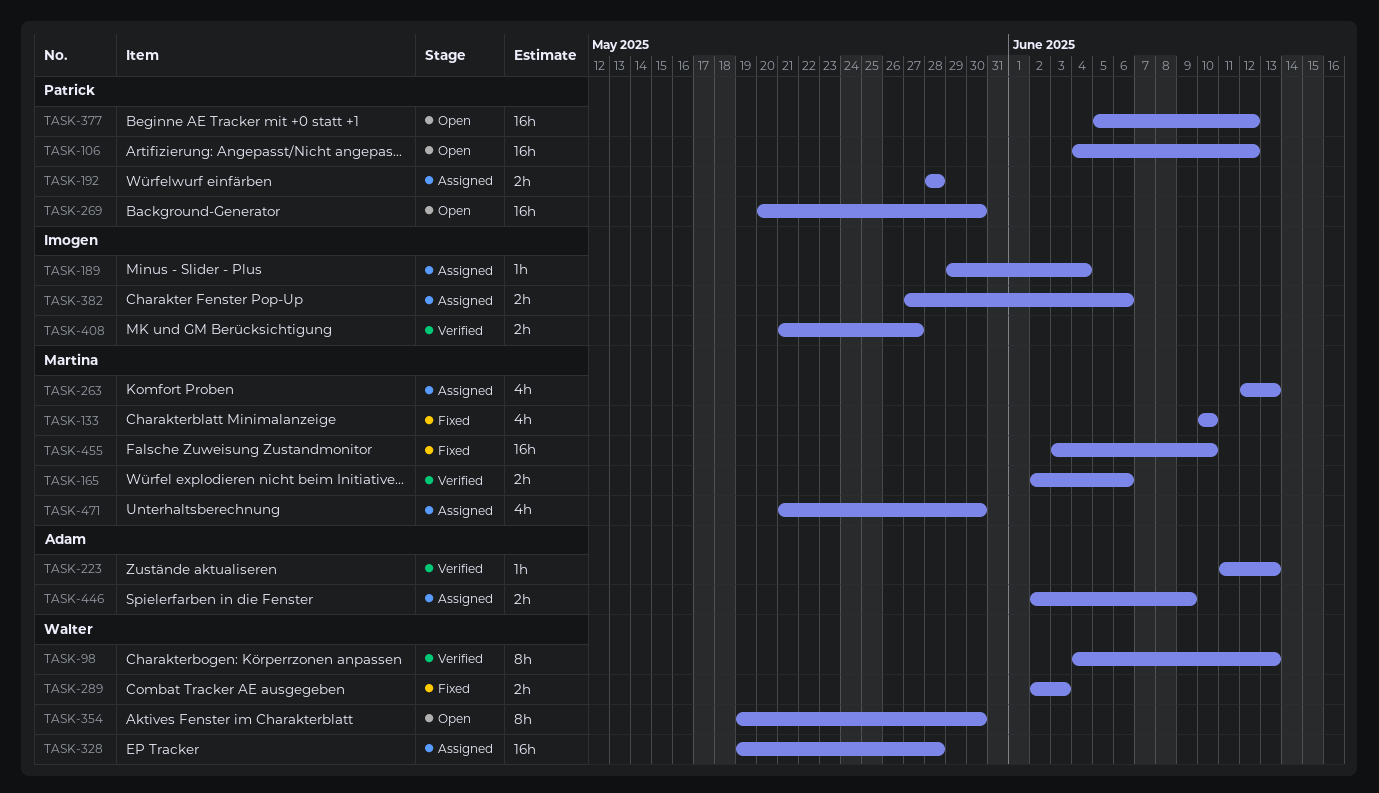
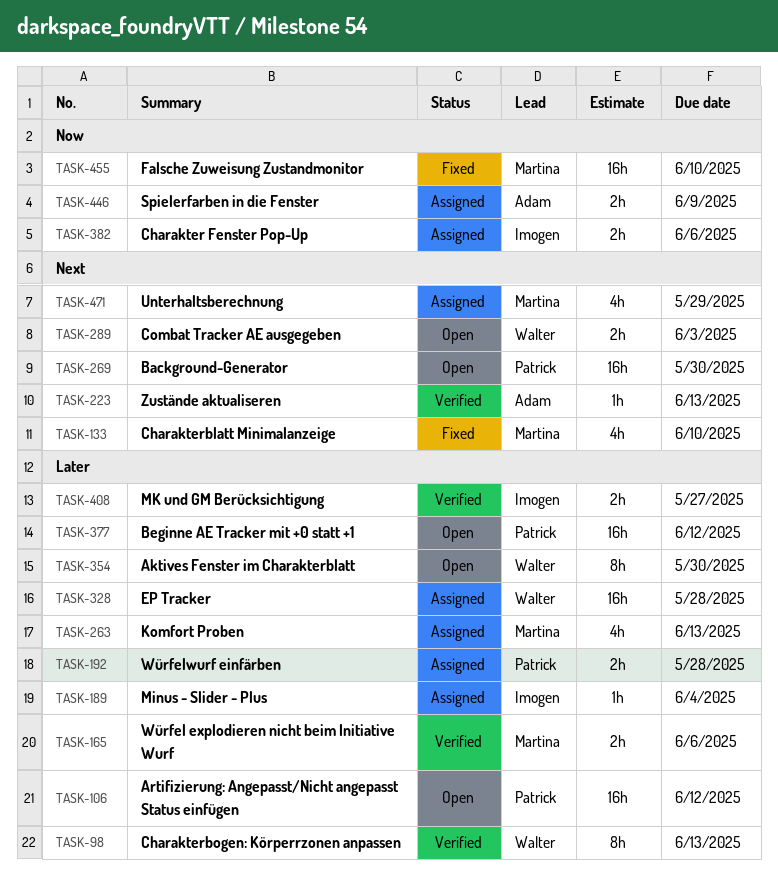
TASK-289, status: Fixed -> Open
TASK-471, due: May 30 -> May 29

